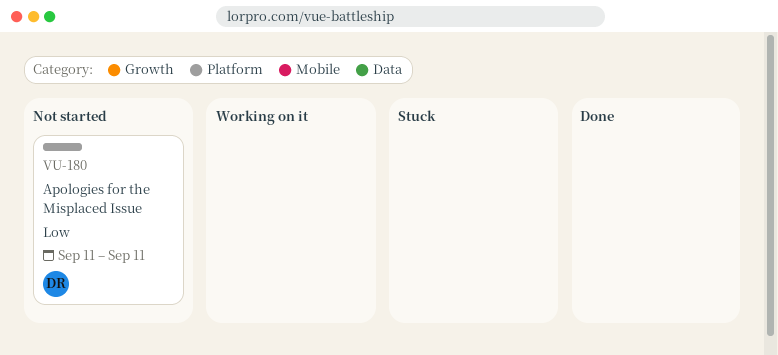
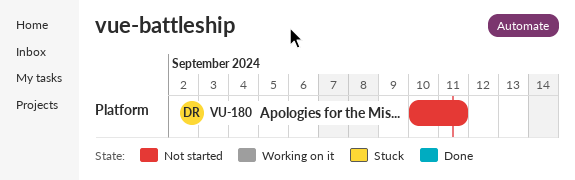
VU-180, start: Sep 11 -> Sep 10

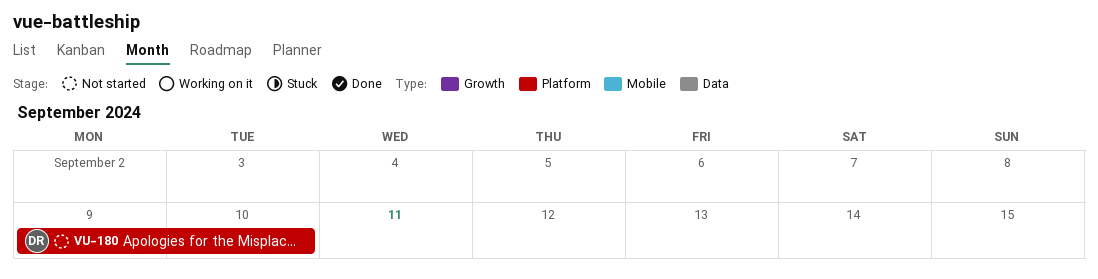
VU-180, start: Sep 10 -> Sep 9
VU-180, due: Sep 11 -> Sep 10

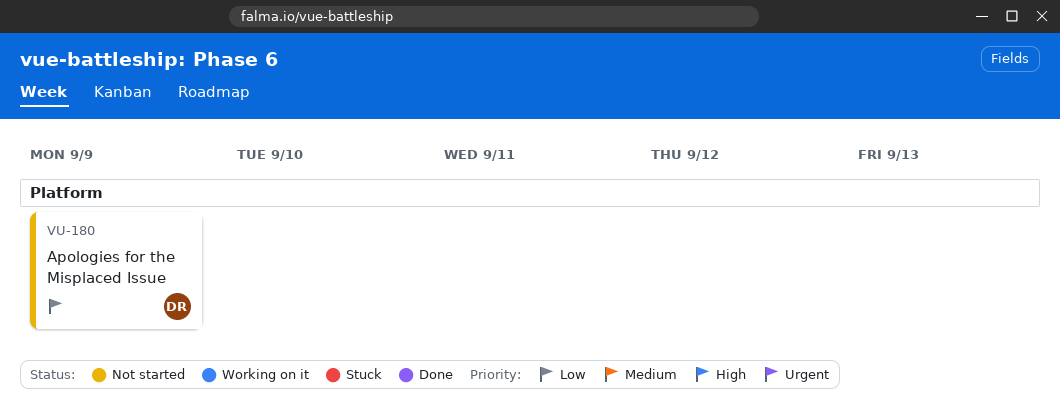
VU-180, due: Sep 10 -> Sep 9

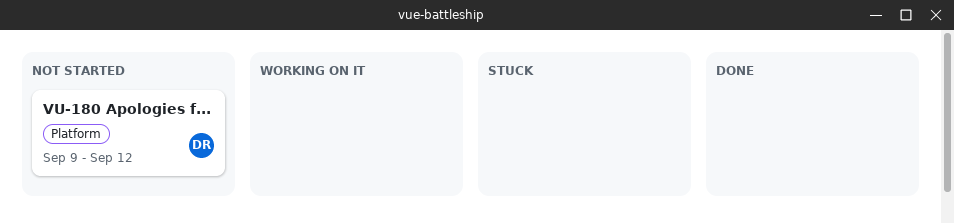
VU-180, due: Sep 9 -> Sep 12

